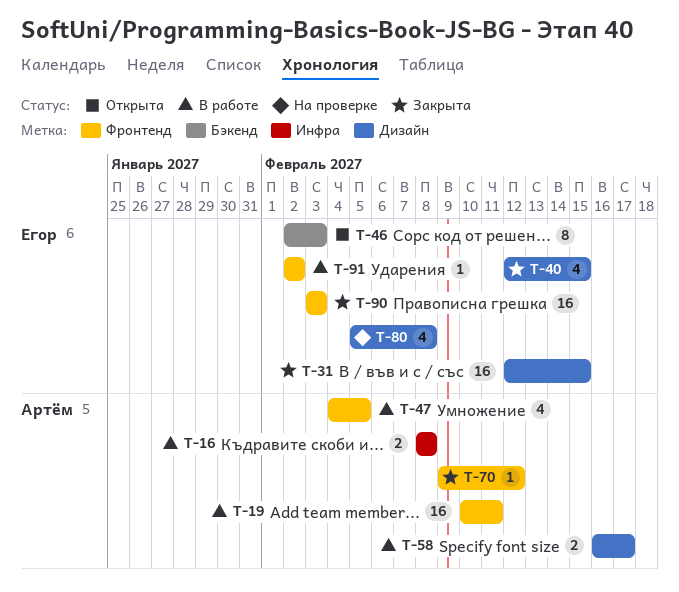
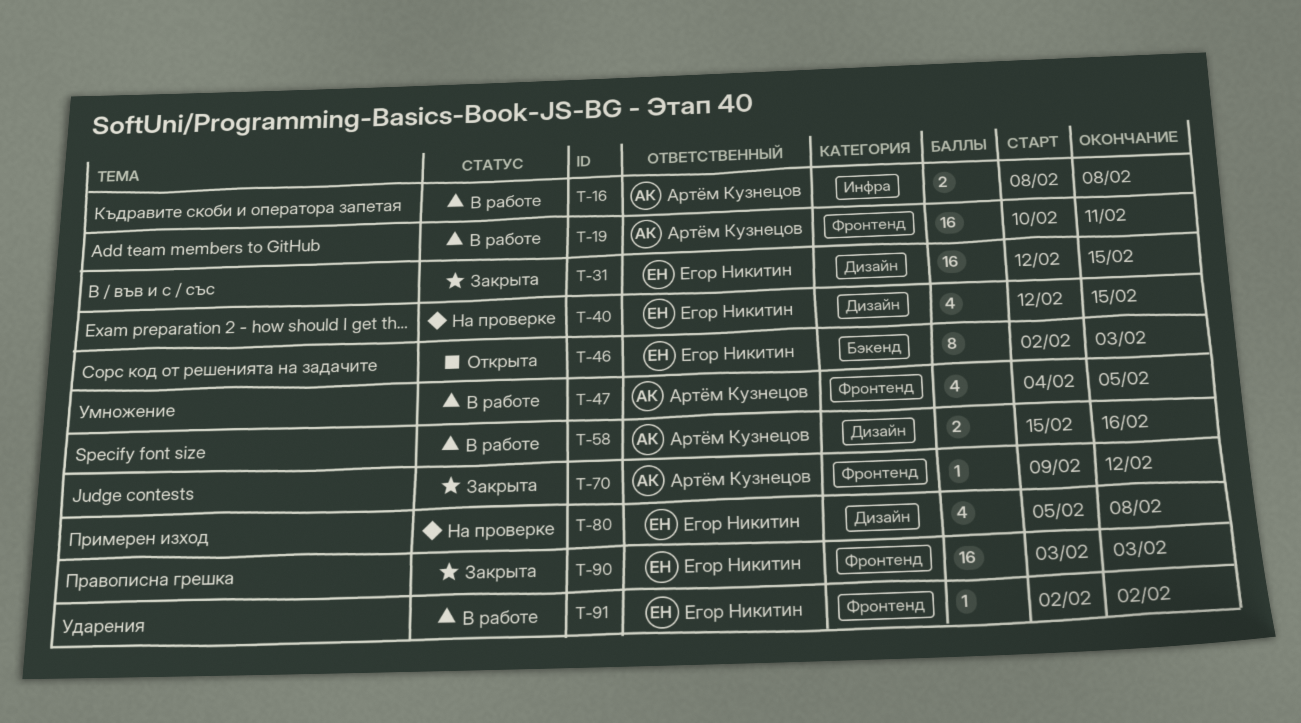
T-40, status: Закрыта -> На проверке
T-58, start: Feb 16 -> Feb 15
T-58, due: Feb 17 -> Feb 16

